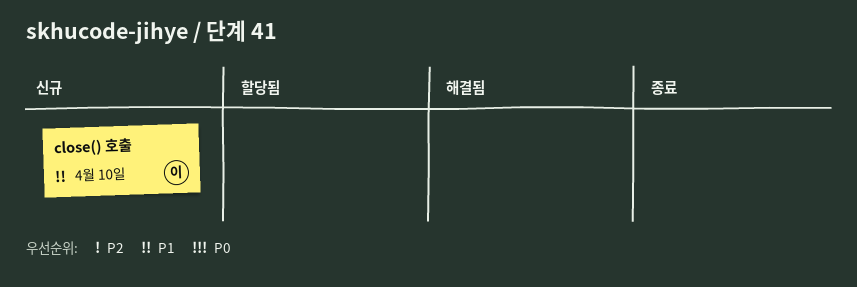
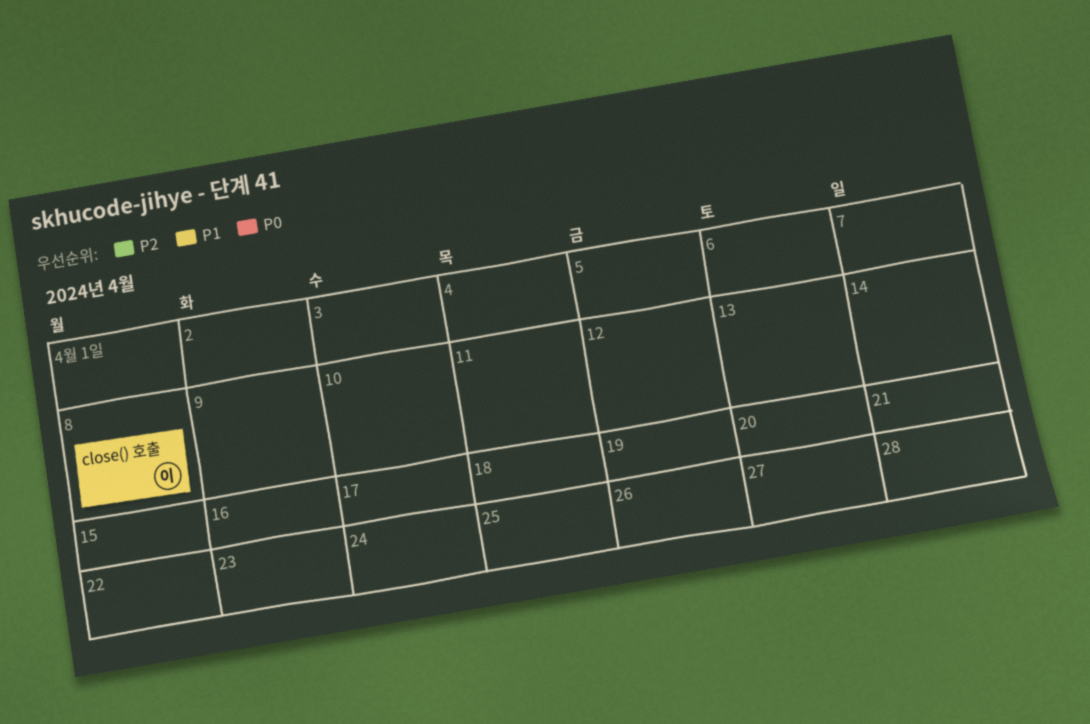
close() 호출, due: Apr 10 -> Apr 8

